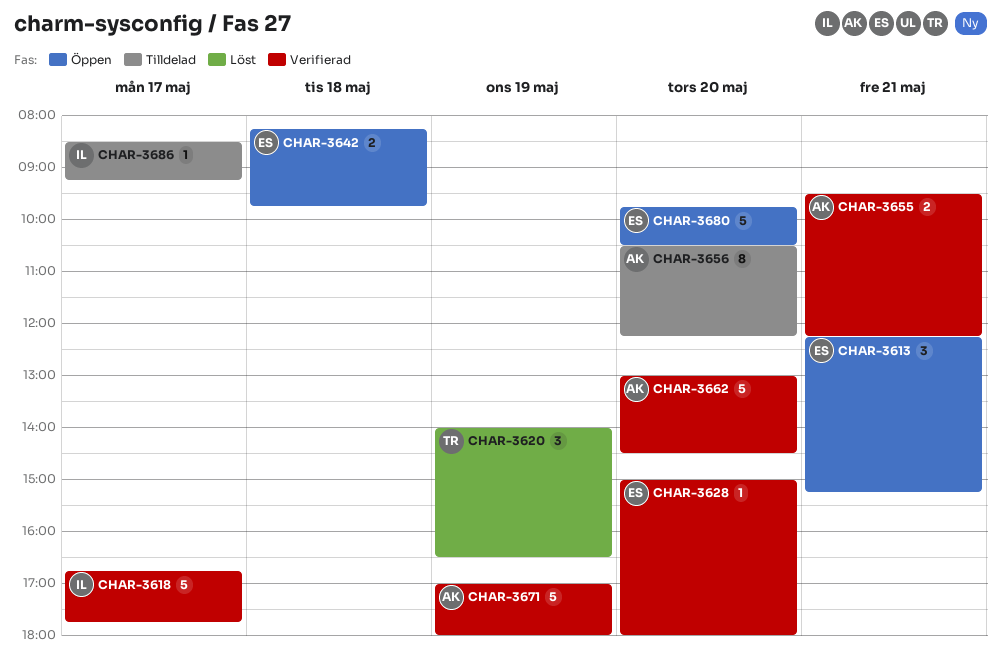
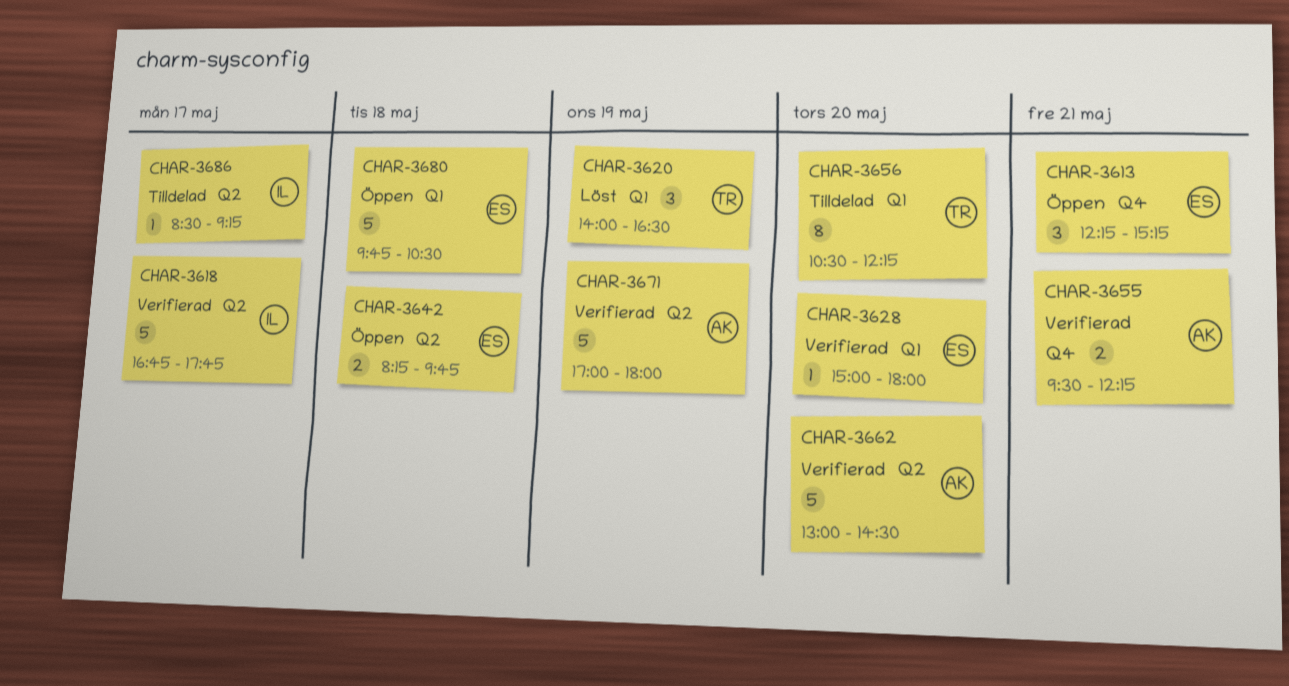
CHAR-3656, owner: AK -> TR
CHAR-3680, day: May 20 -> May 18

